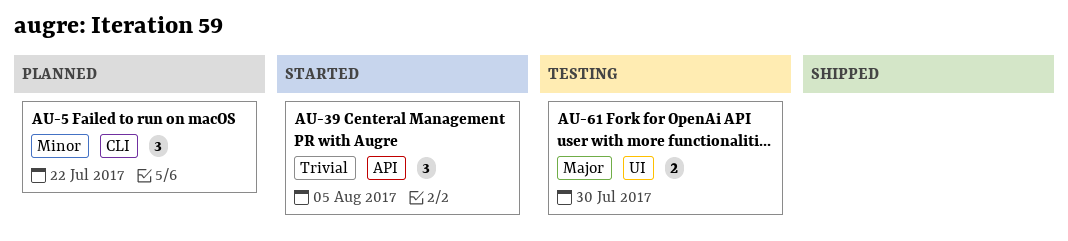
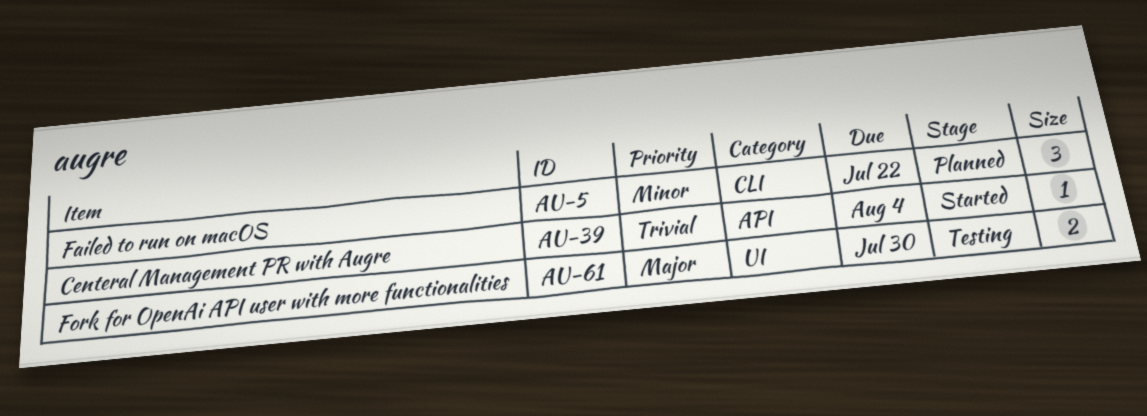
AU-39, estimate: 3 -> 1
AU-39, due: Aug 5 -> Aug 4

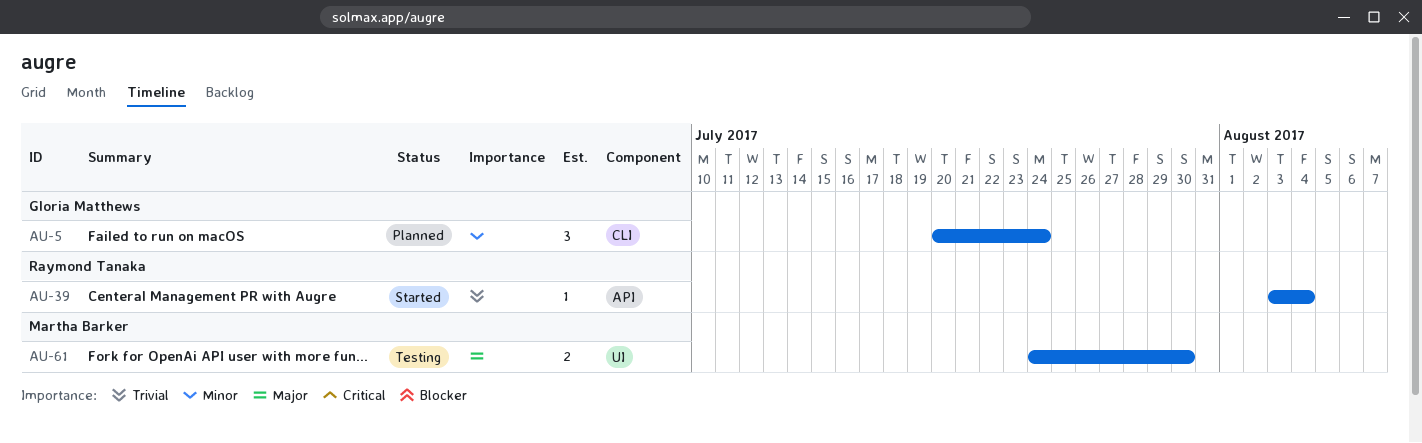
AU-5, due: Jul 22 -> Jul 24

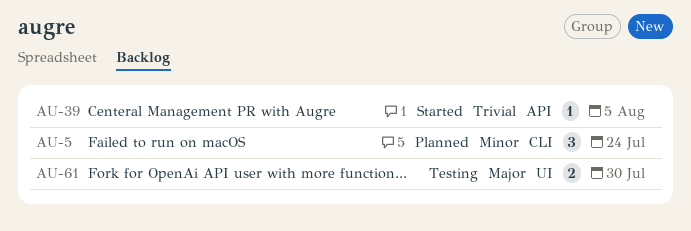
AU-39, due: Aug 4 -> Aug 5

